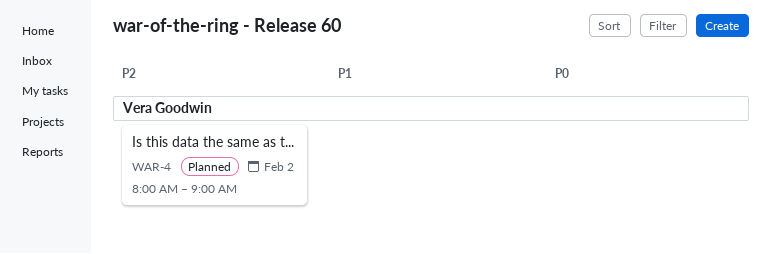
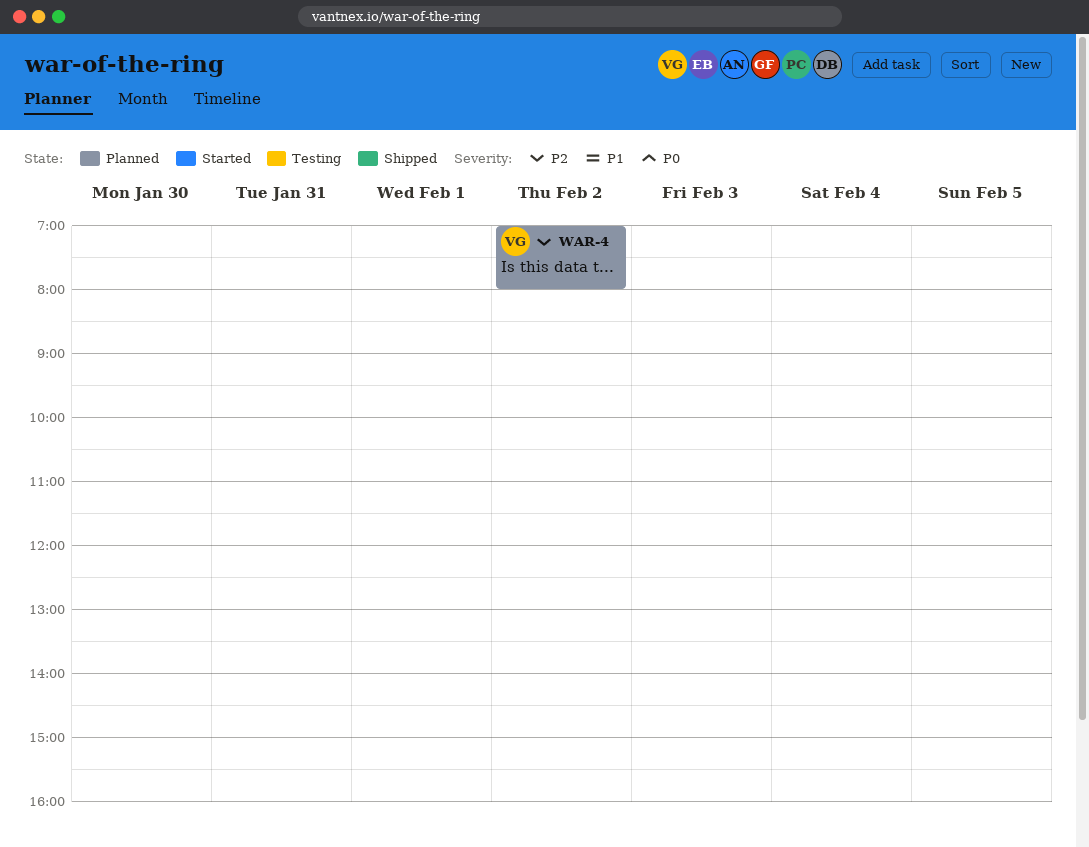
WAR-4, begins: 08:00 -> 07:00
WAR-4, ends: 09:00 -> 08:00

